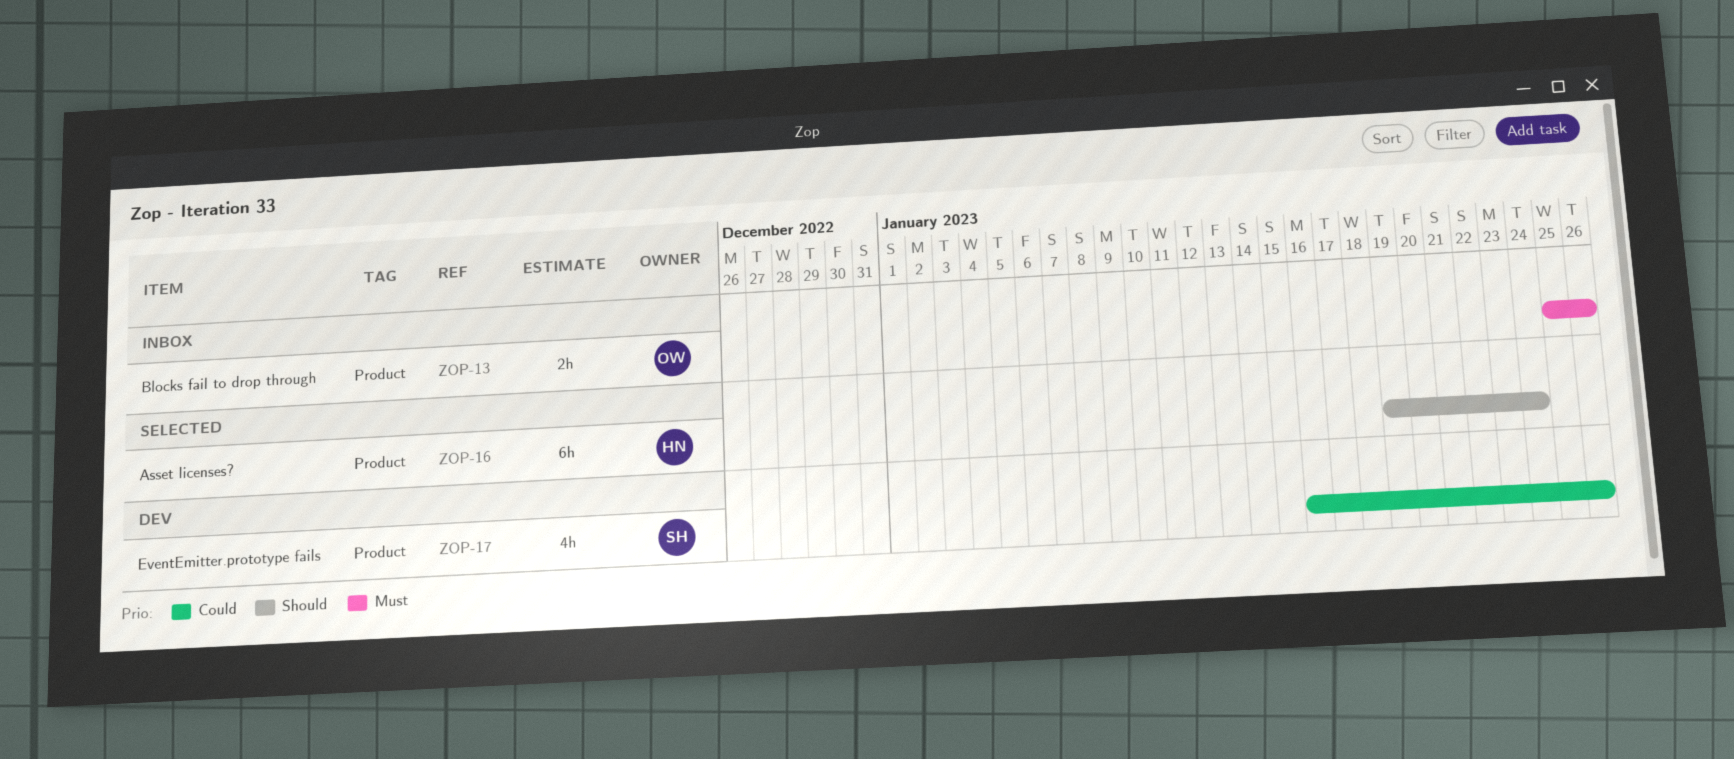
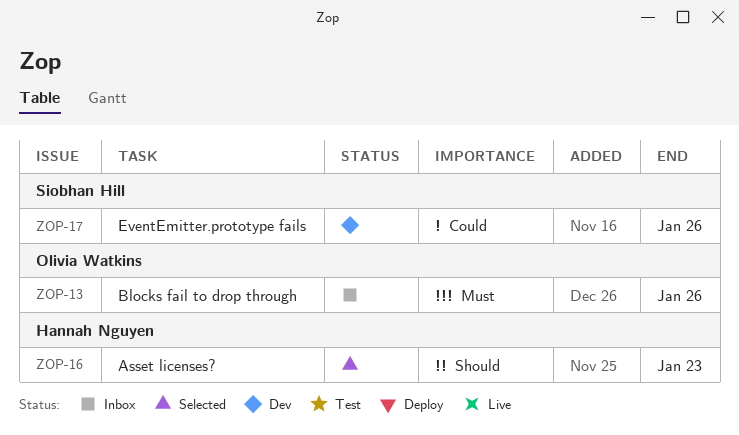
ZOP-16, due: Jan 24 -> Jan 23

